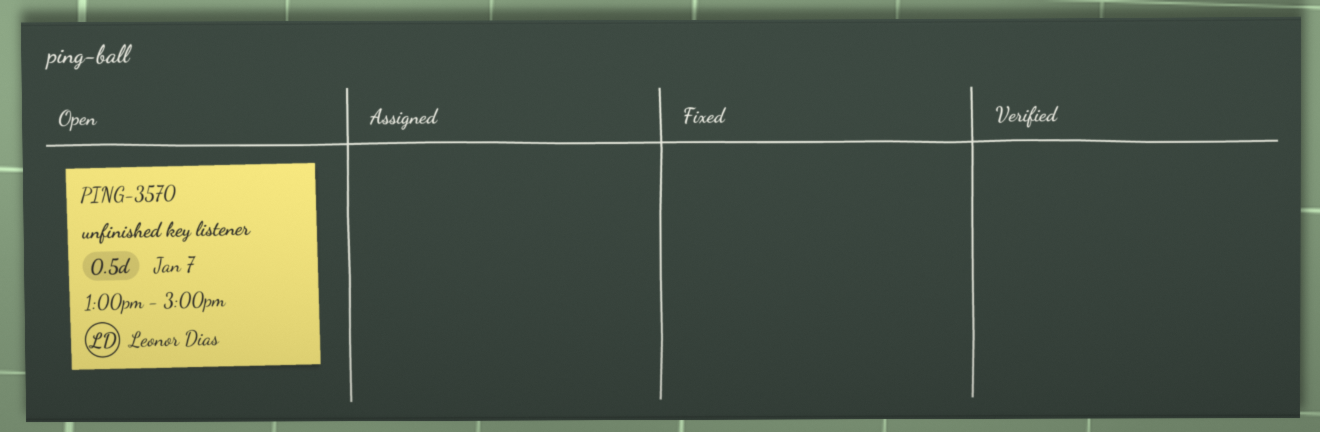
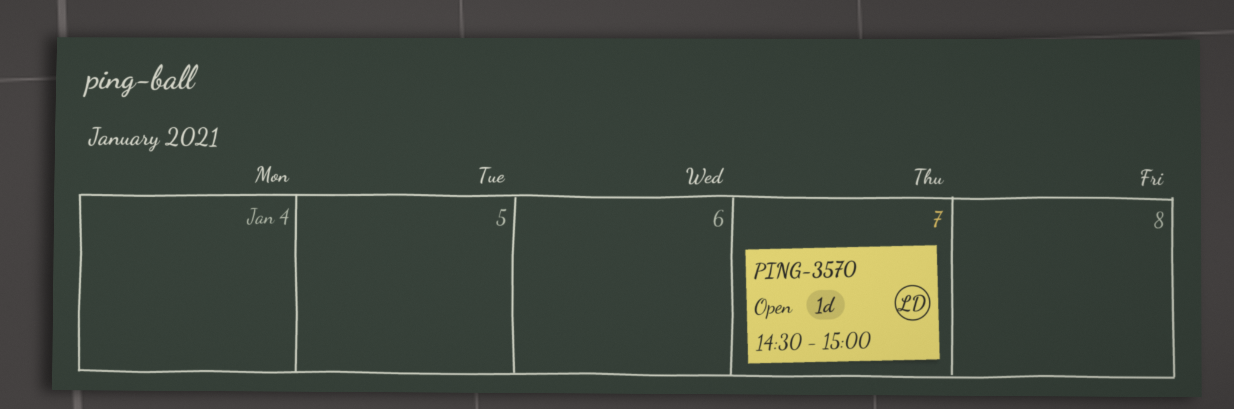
PING-3570, estimate: 0.5d -> 1d
PING-3570, begins: 13:00 -> 14:30

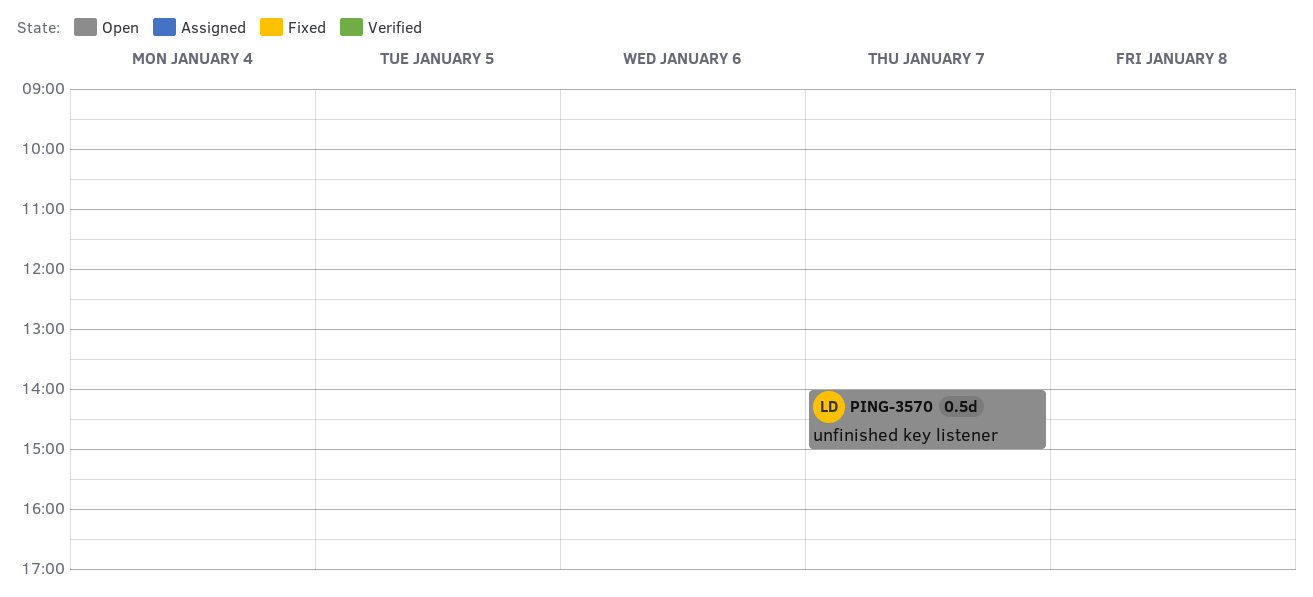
PING-3570, estimate: 1d -> 0.5d
PING-3570, begins: 14:30 -> 14:00

